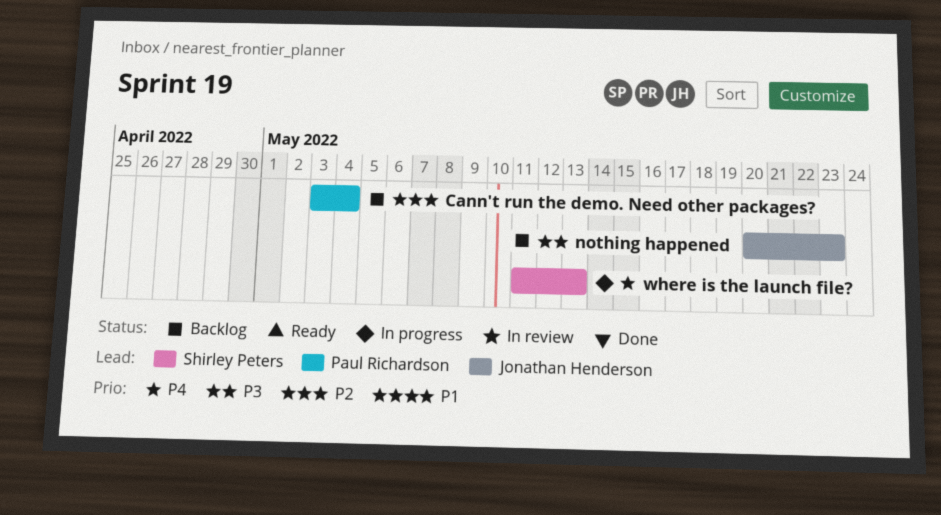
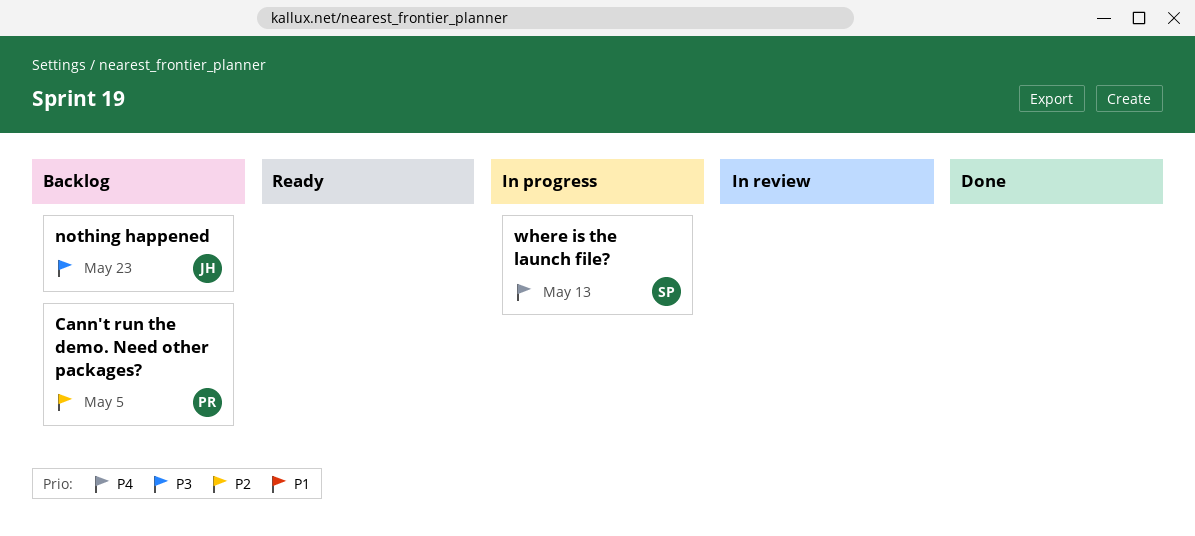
Cann't run the demo. Need other packages?, due: May 4 -> May 5

